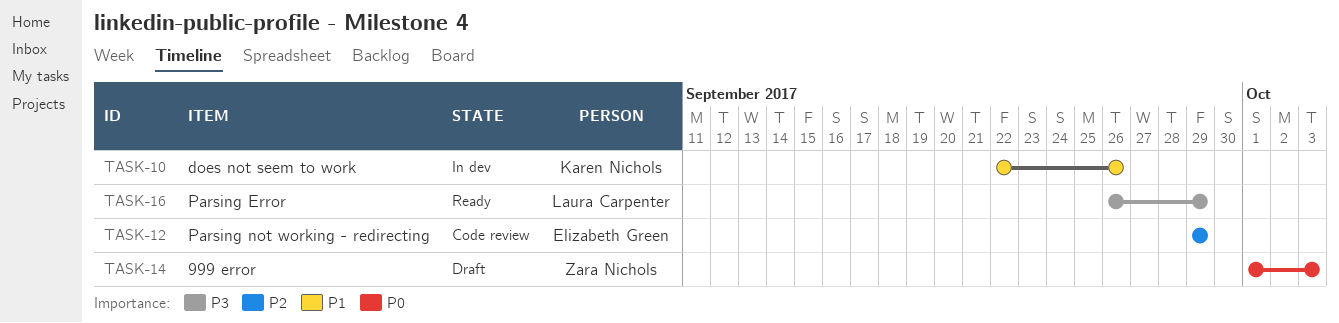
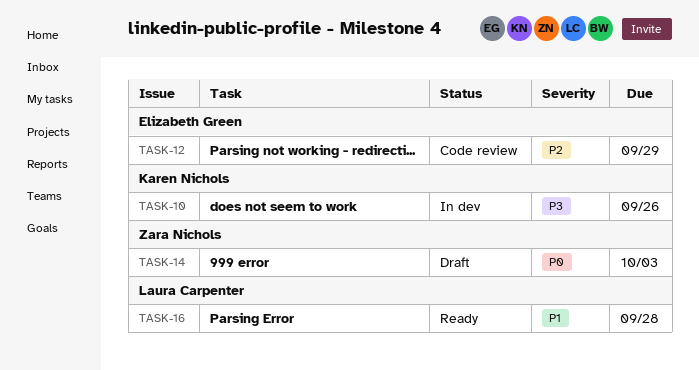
TASK-10, priority: P1 -> P3
TASK-16, priority: P3 -> P1
TASK-16, due: Sep 29 -> Sep 28

